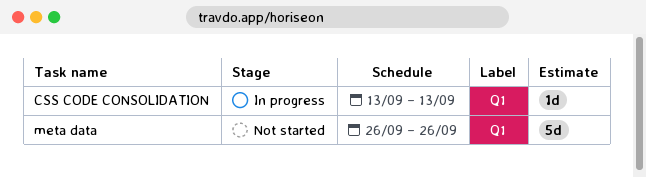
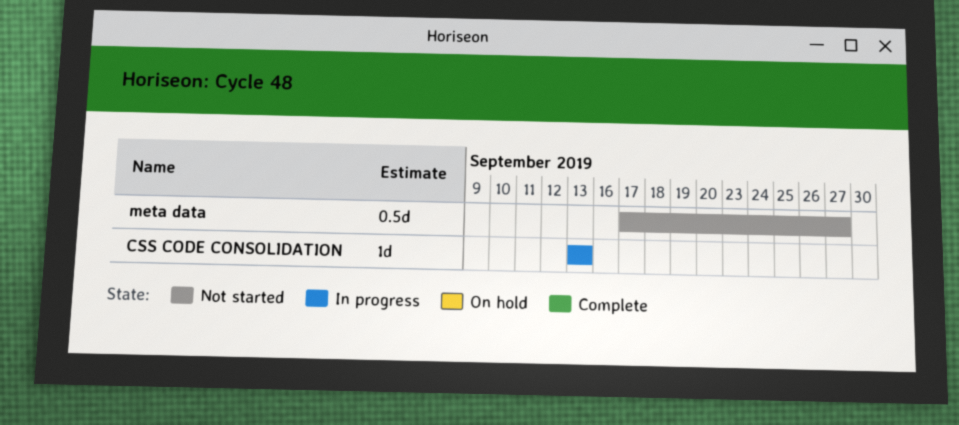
meta data, estimate: 5d -> 0.5d
meta data, start: Sep 26 -> Sep 17
meta data, due: Sep 26 -> Sep 27

